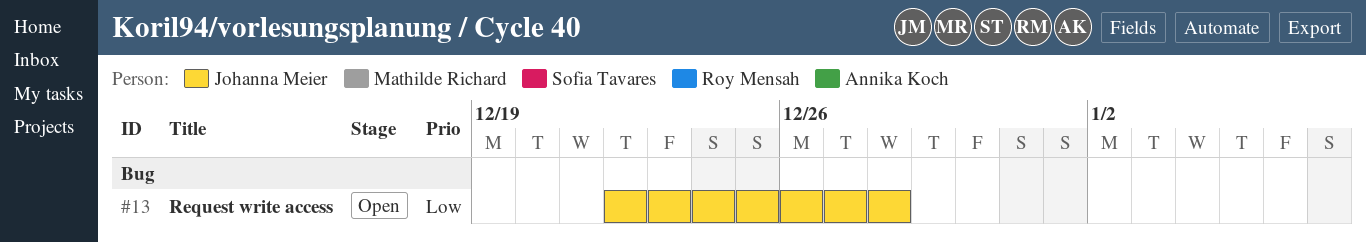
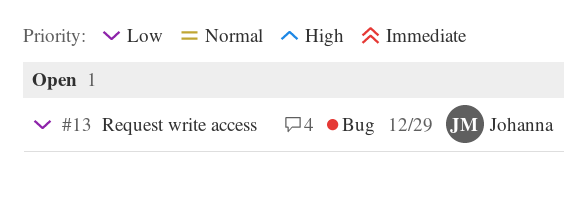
#13, due: Dec 28 -> Dec 29

